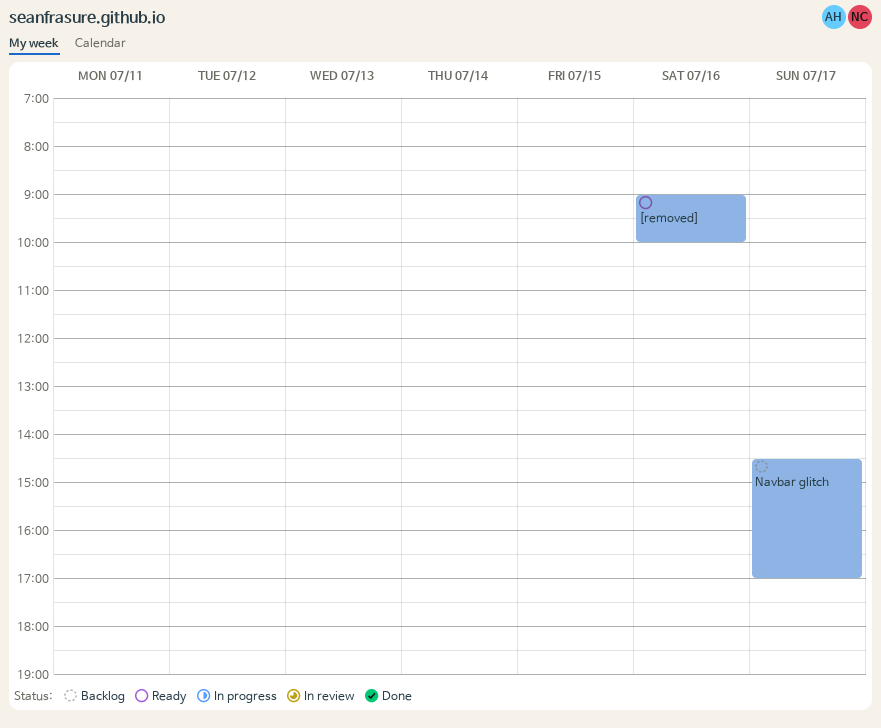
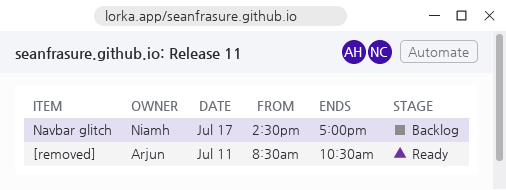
[removed], day: Jul 16 -> Jul 11
[removed], begins: 09:00 -> 08:30
[removed], ends: 10:00 -> 10:30

